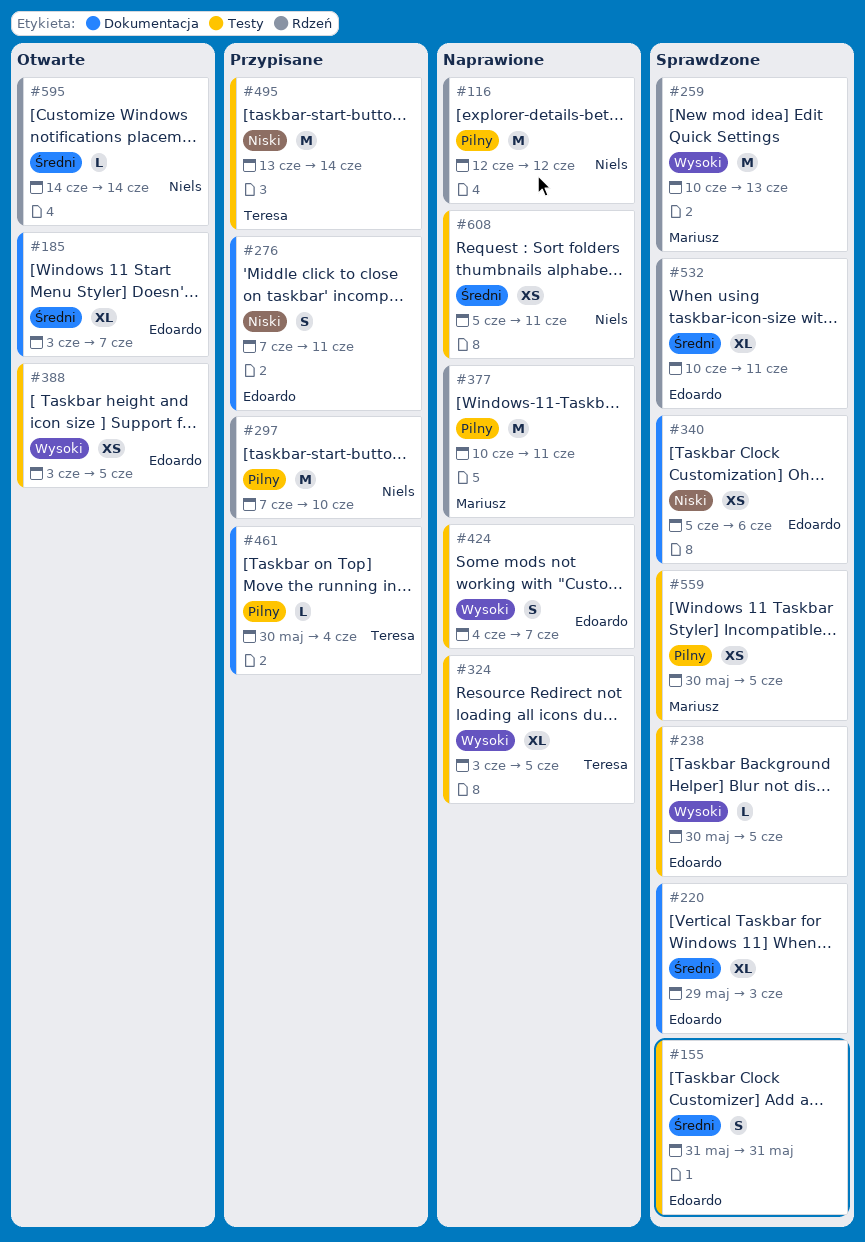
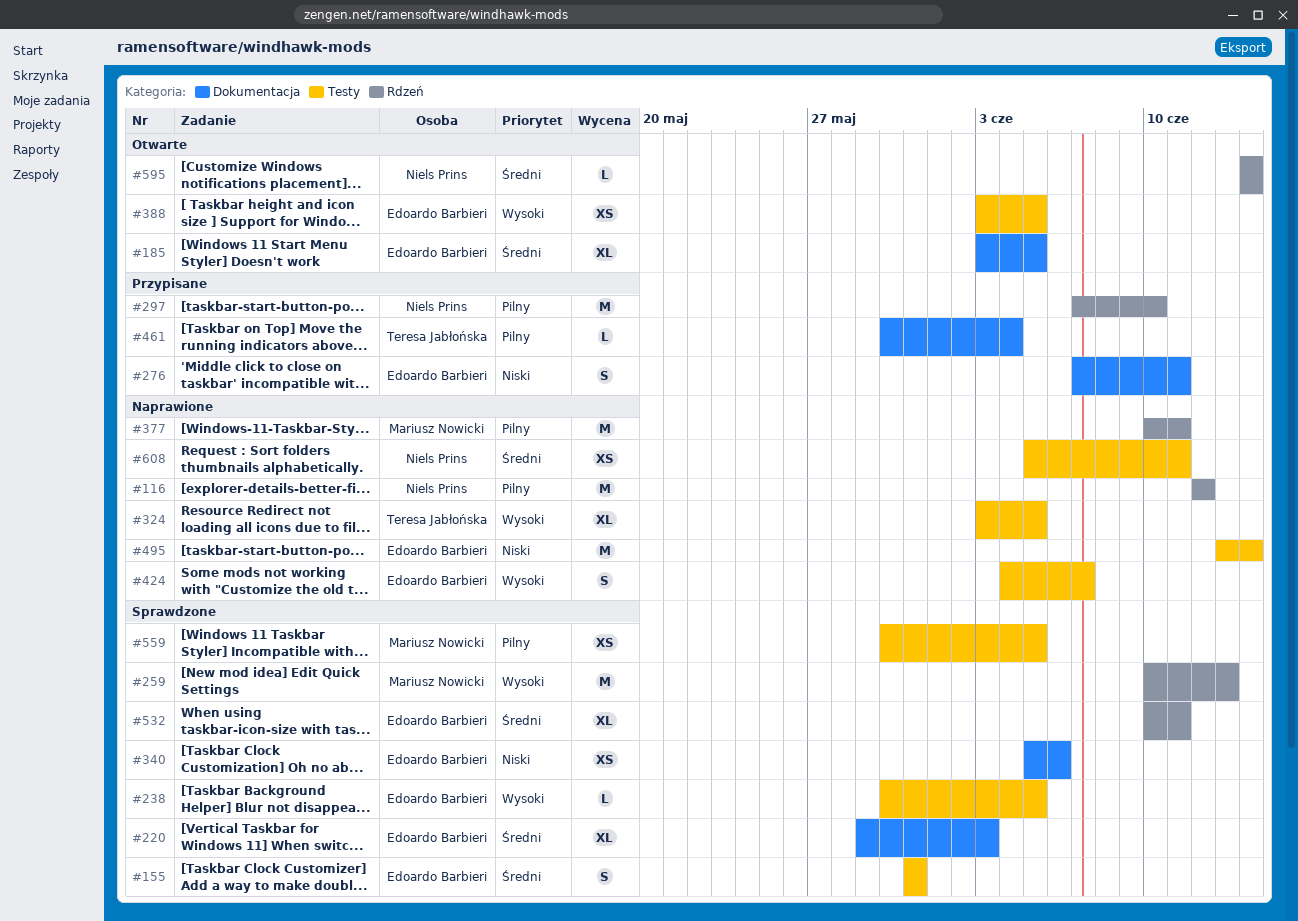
#185, due: Jun 7 -> Jun 5
#495, status: Przypisane -> Naprawione
#495, owner: Teresa Jabłońska -> Edoardo Barbieri

